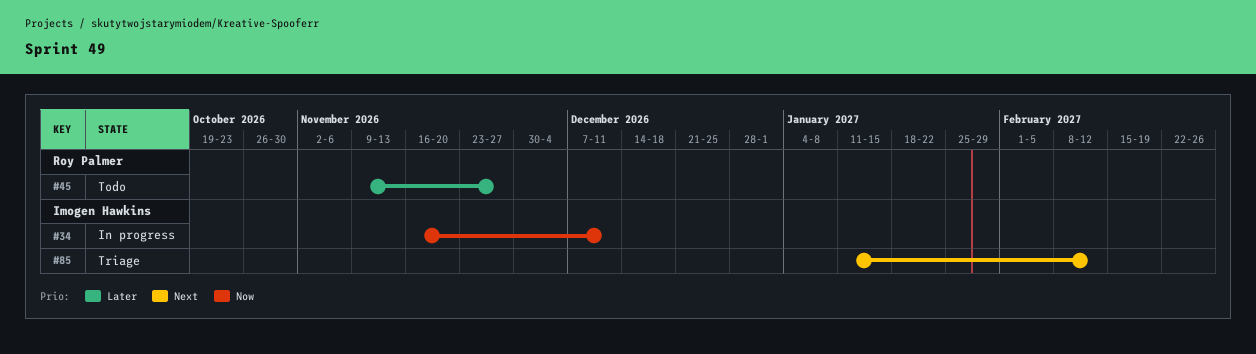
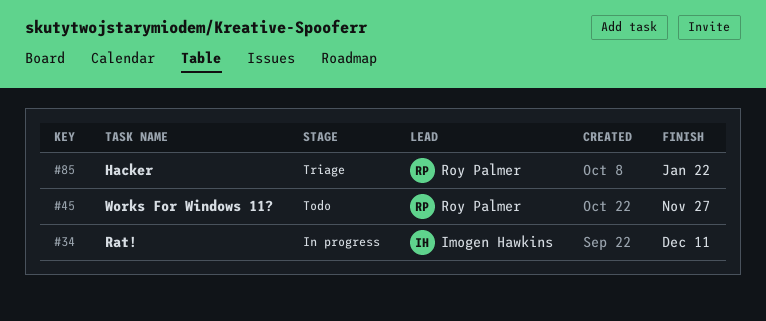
#85, owner: Imogen Hawkins -> Roy Palmer
#85, due: Feb 12 -> Jan 22

